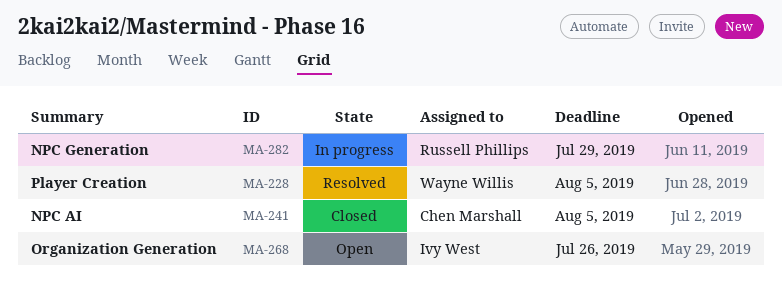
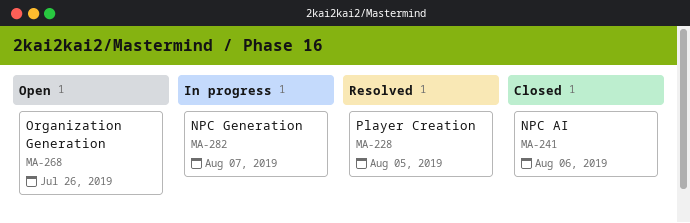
MA-241, due: Aug 5 -> Aug 6
MA-282, due: Jul 29 -> Aug 7

